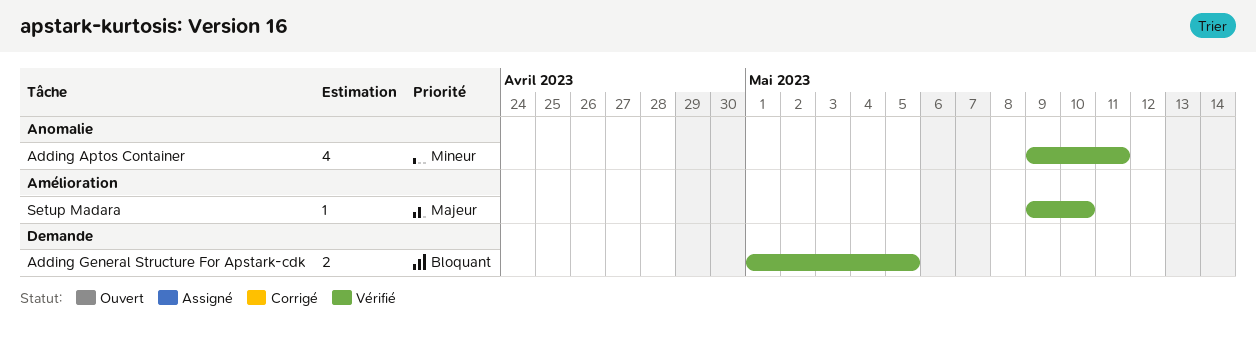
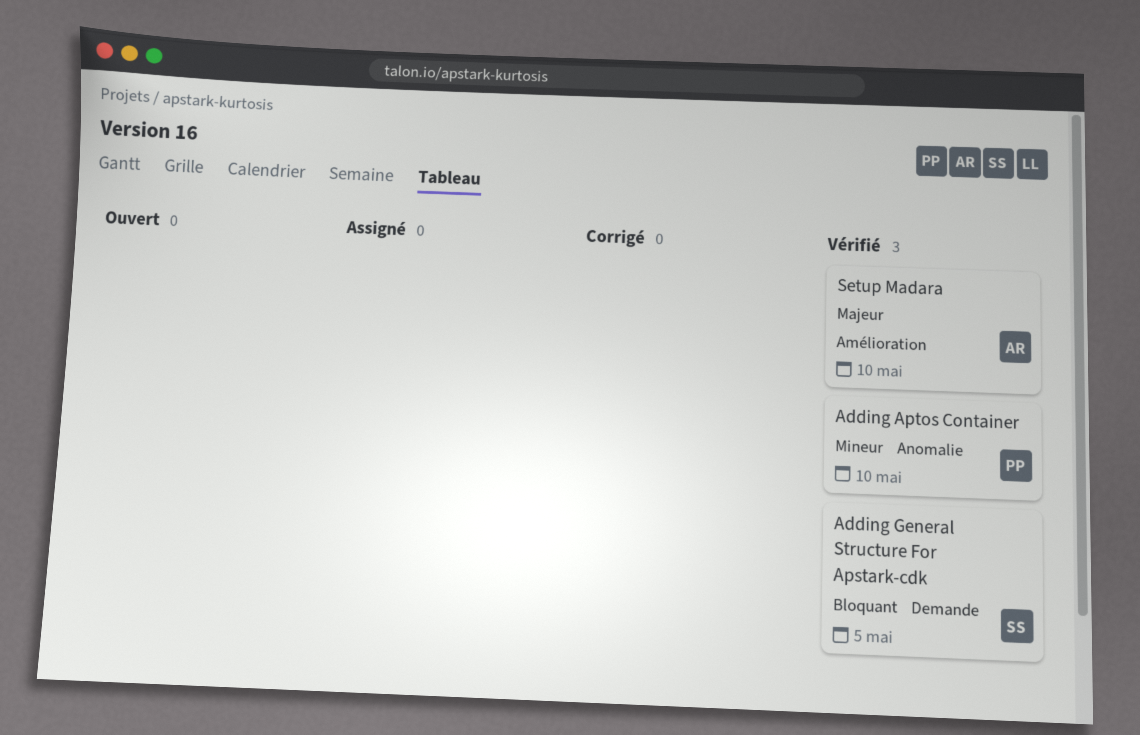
Adding Aptos Container, due: May 11 -> May 10

